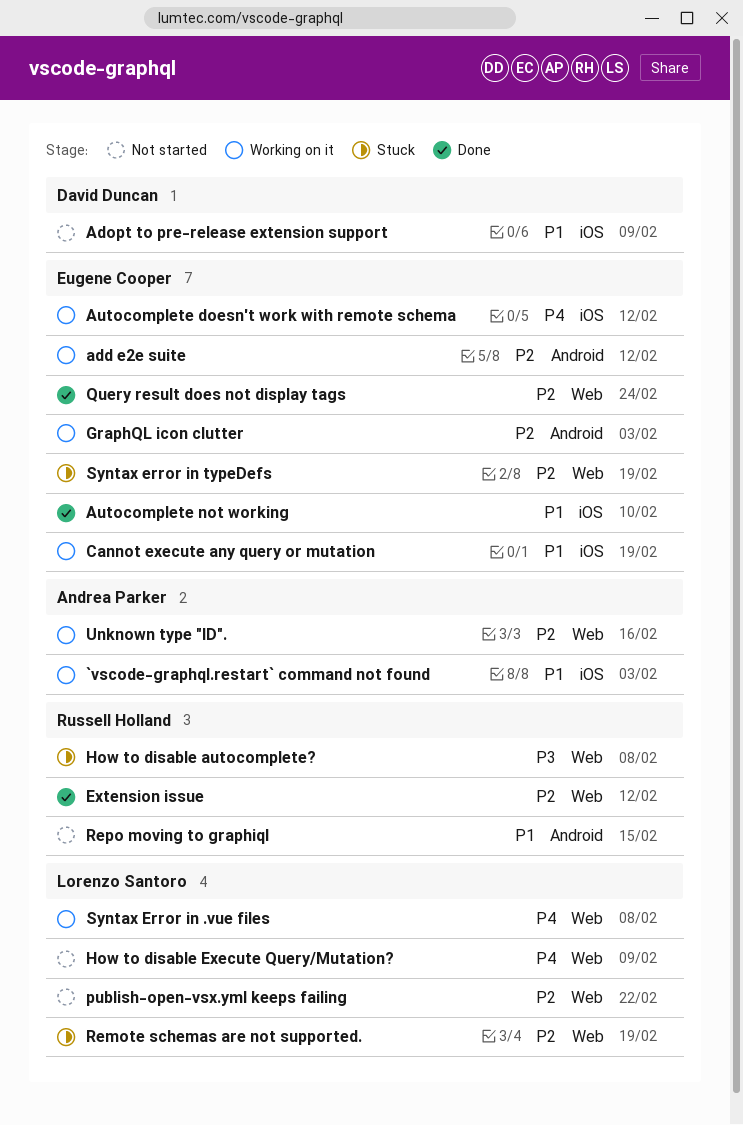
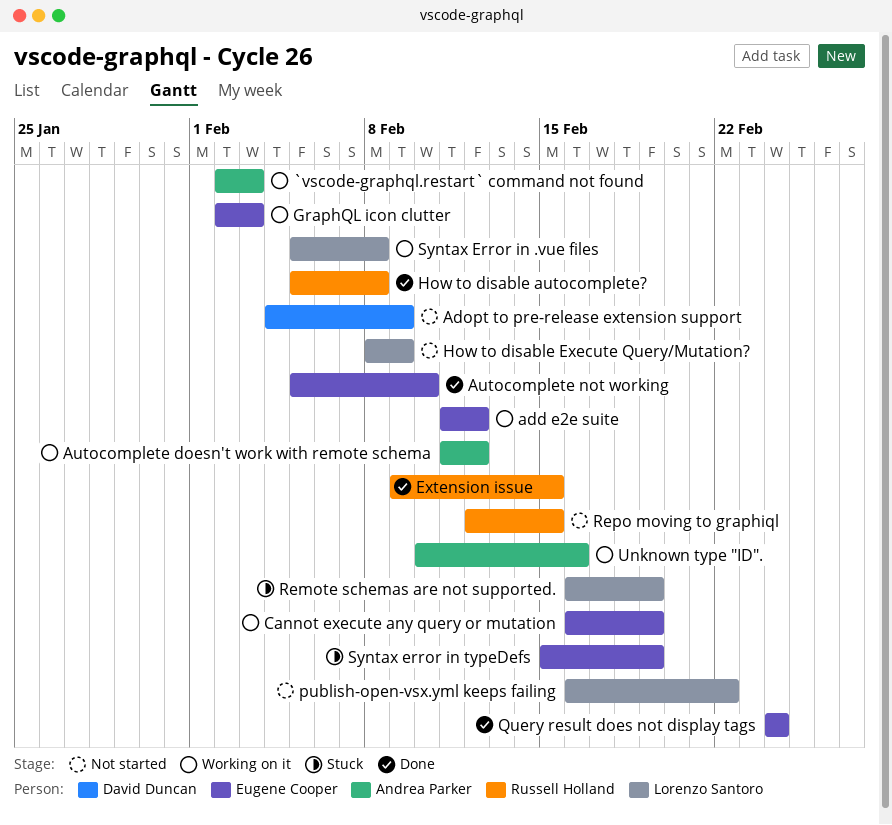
Autocomplete doesn't work with remote schema, owner: Eugene Cooper -> Andrea Parker
Extension issue, due: Feb 12 -> Feb 15
How to disable autocomplete?, status: Stuck -> Done

